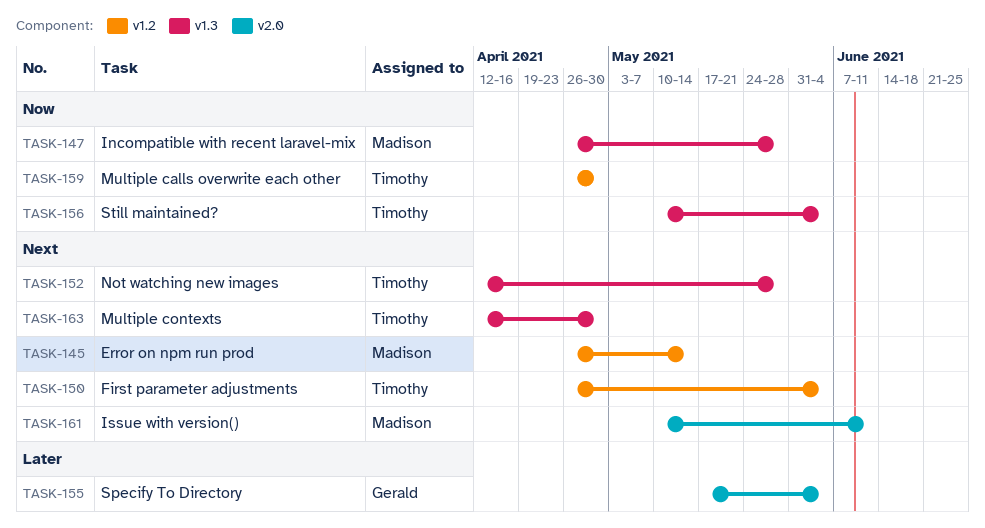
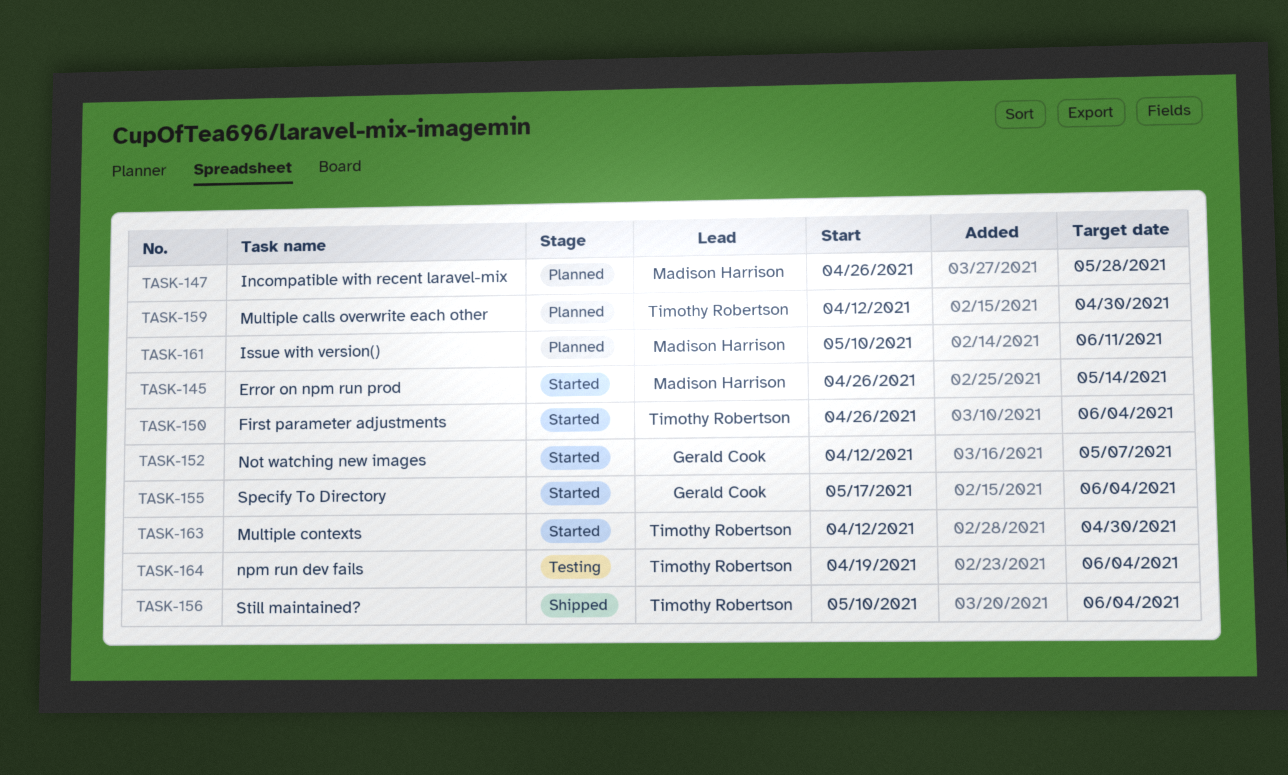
TASK-152, owner: Timothy Robertson -> Gerald Cook
TASK-152, due: May 28 -> May 7
TASK-159, start: Apr 26 -> Apr 12
TASK-164: none -> present

